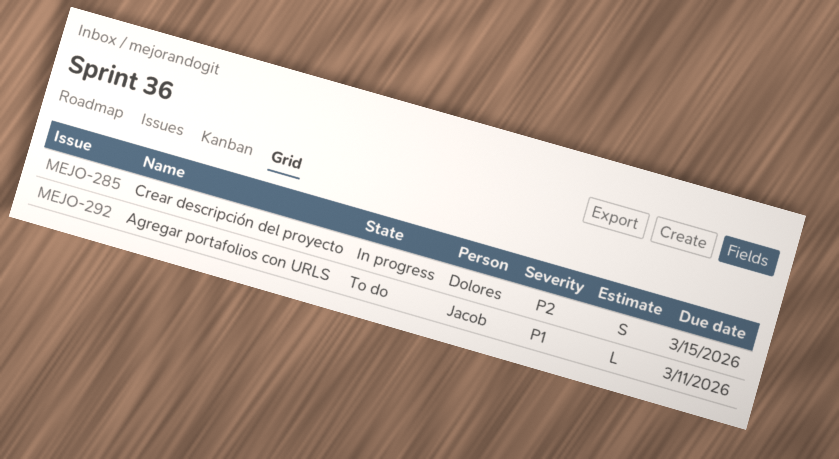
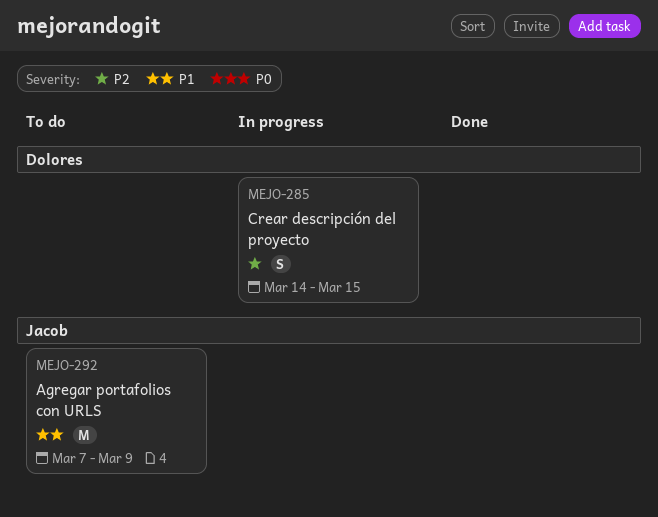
MEJO-292, estimate: L -> M
MEJO-292, due: Mar 11 -> Mar 9

